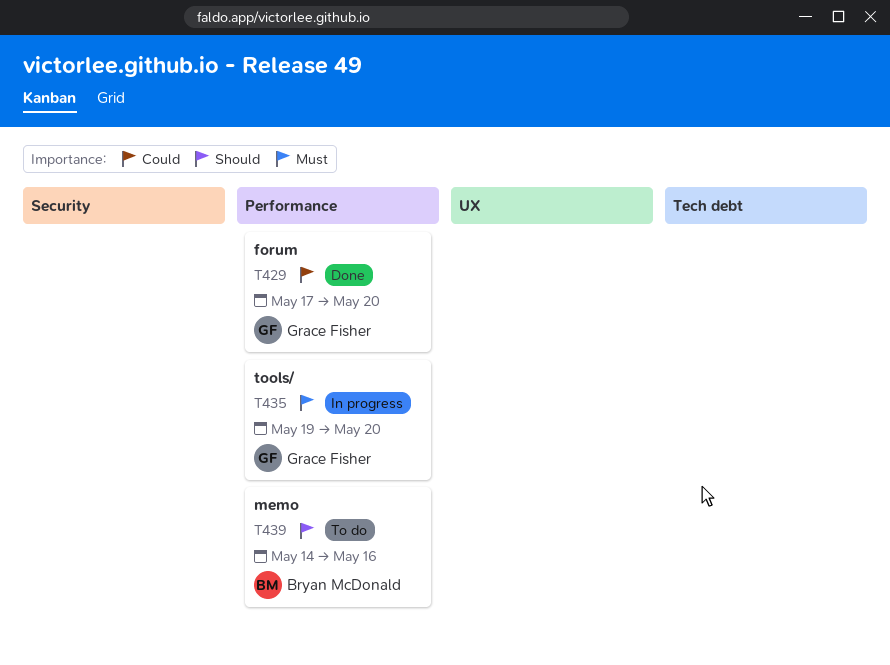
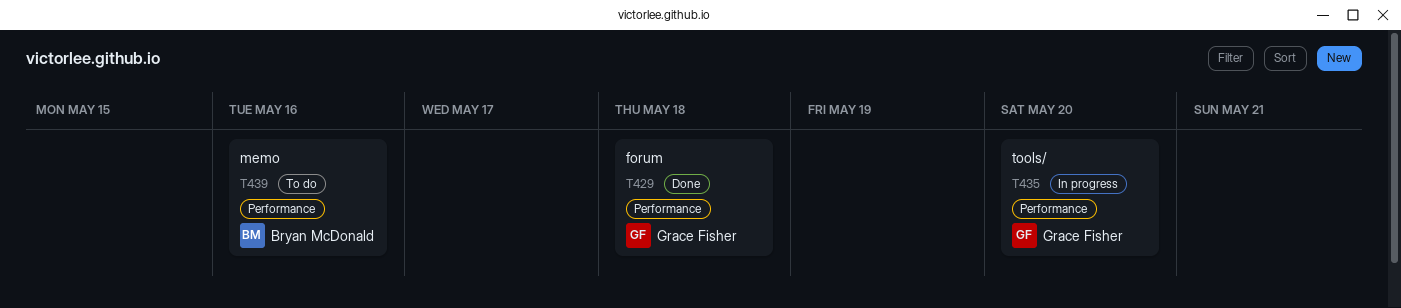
T429, due: May 20 -> May 18

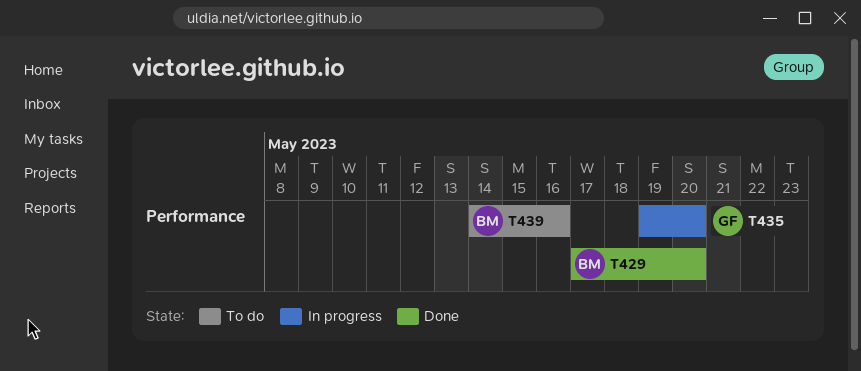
T429, owner: Grace Fisher -> Bryan McDonald
T429, due: May 18 -> May 20

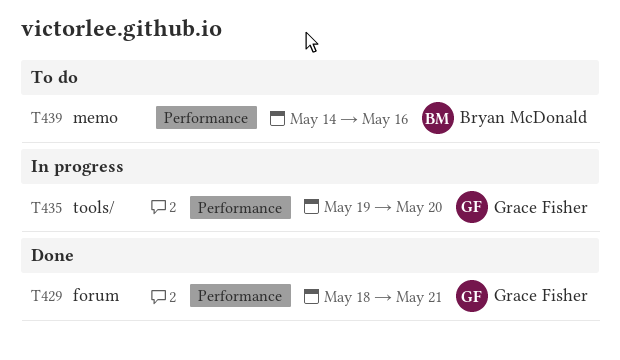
T429, owner: Bryan McDonald -> Grace Fisher
T429, start: May 17 -> May 18
T429, due: May 20 -> May 21

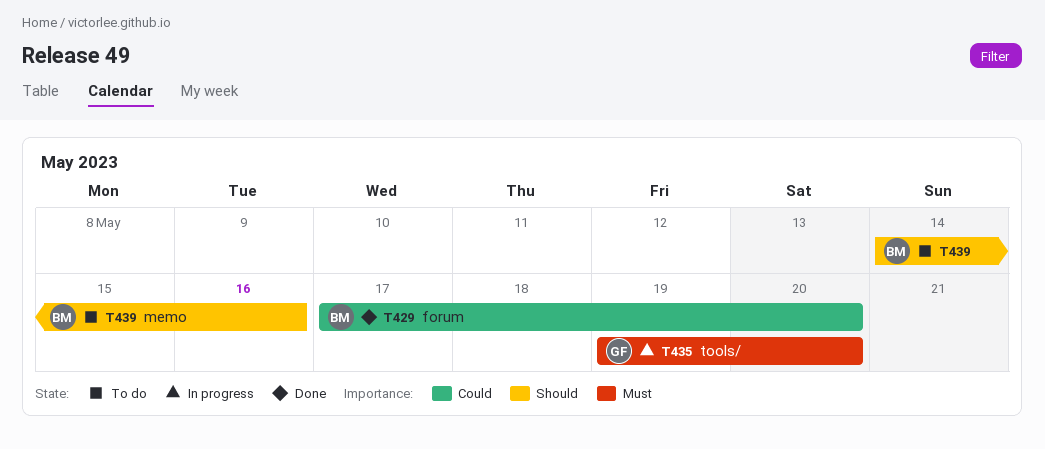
T429, owner: Grace Fisher -> Bryan McDonald
T429, start: May 18 -> May 17
T429, due: May 21 -> May 20

